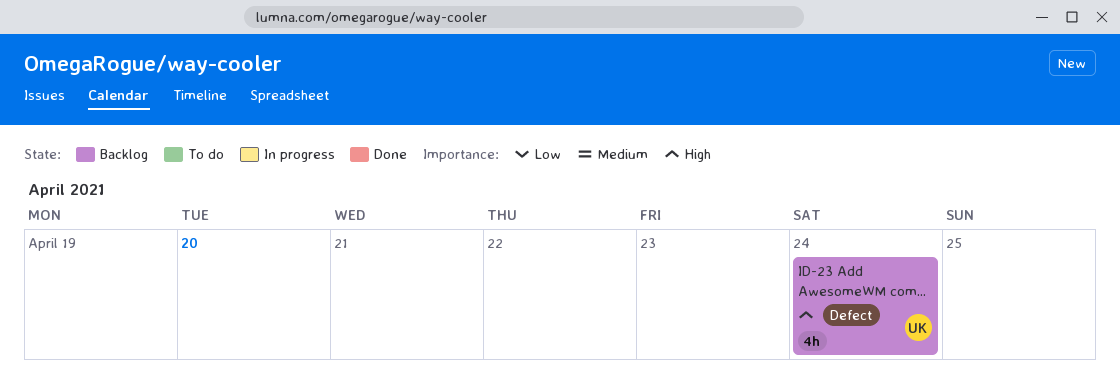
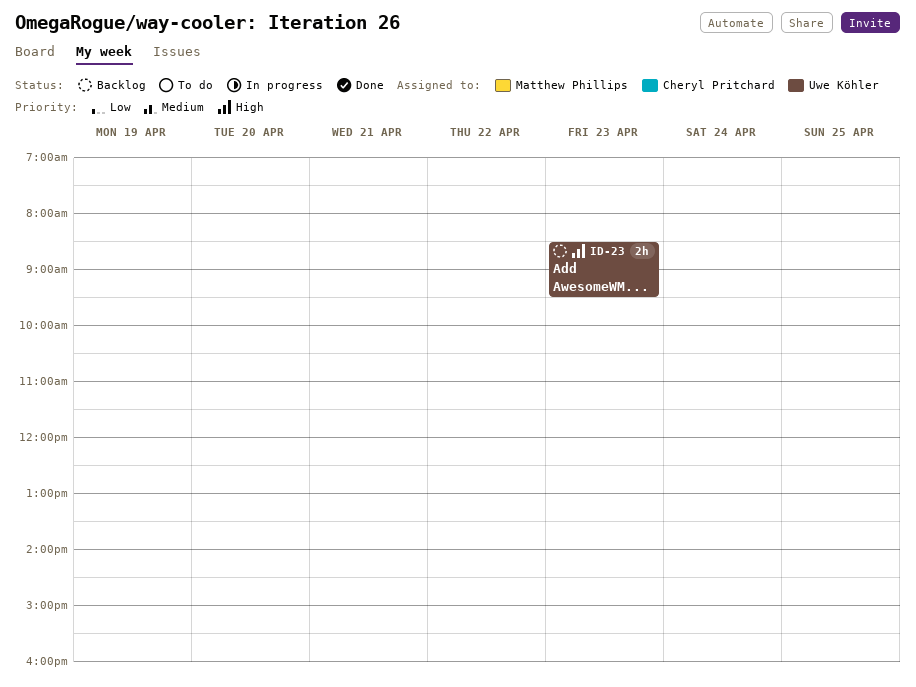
ID-23, estimate: 4h -> 2h
ID-23, day: Apr 24 -> Apr 23

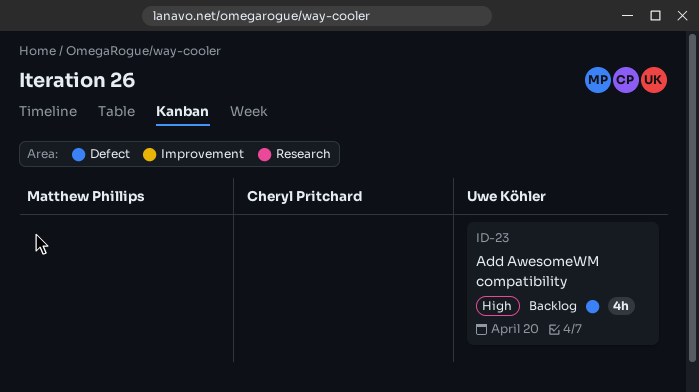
ID-23, estimate: 2h -> 4h
ID-23, day: Apr 23 -> Apr 20

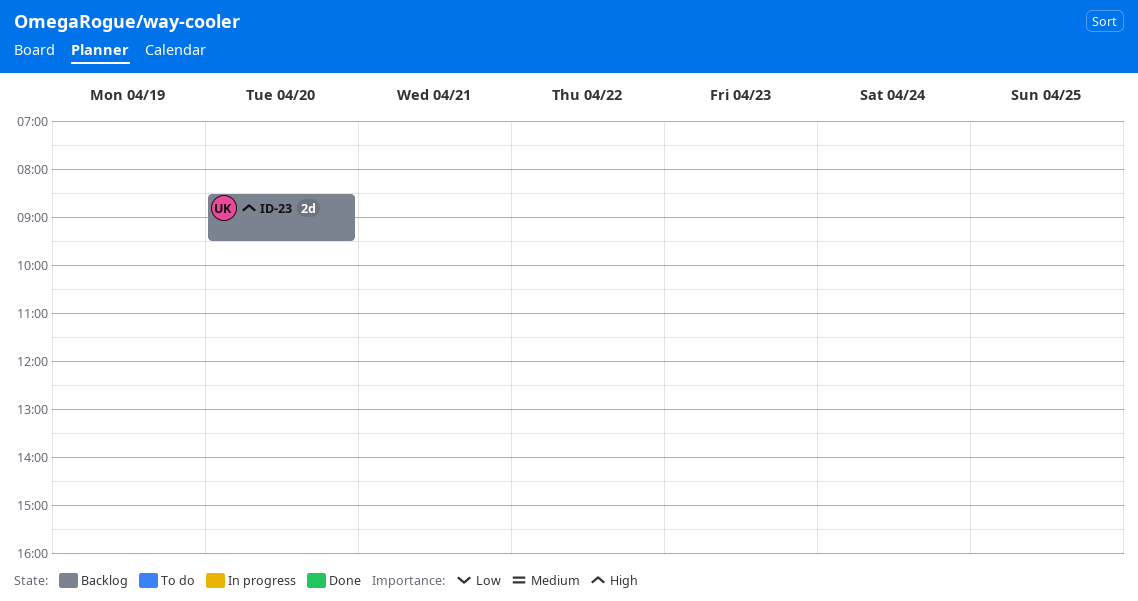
ID-23, estimate: 4h -> 2d

